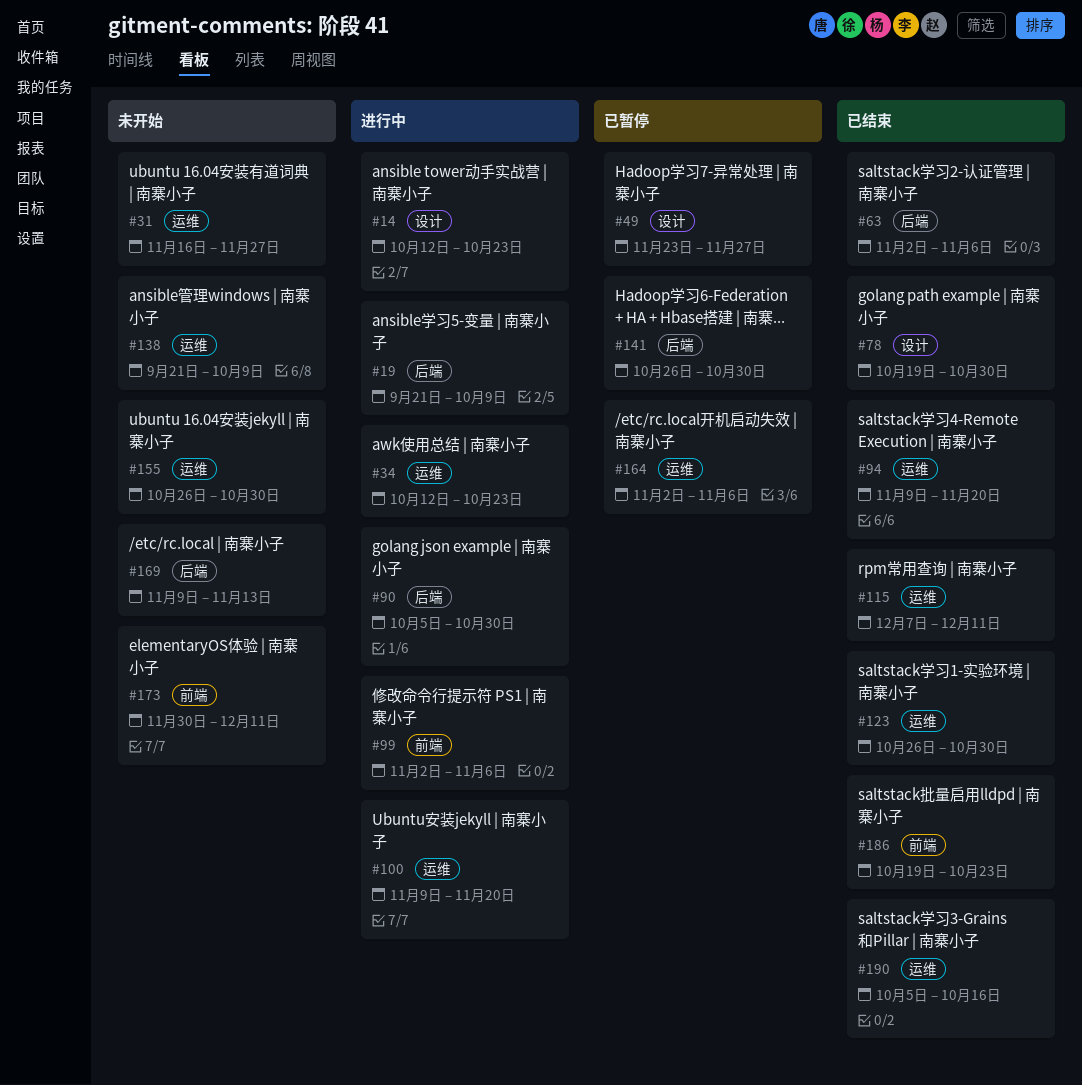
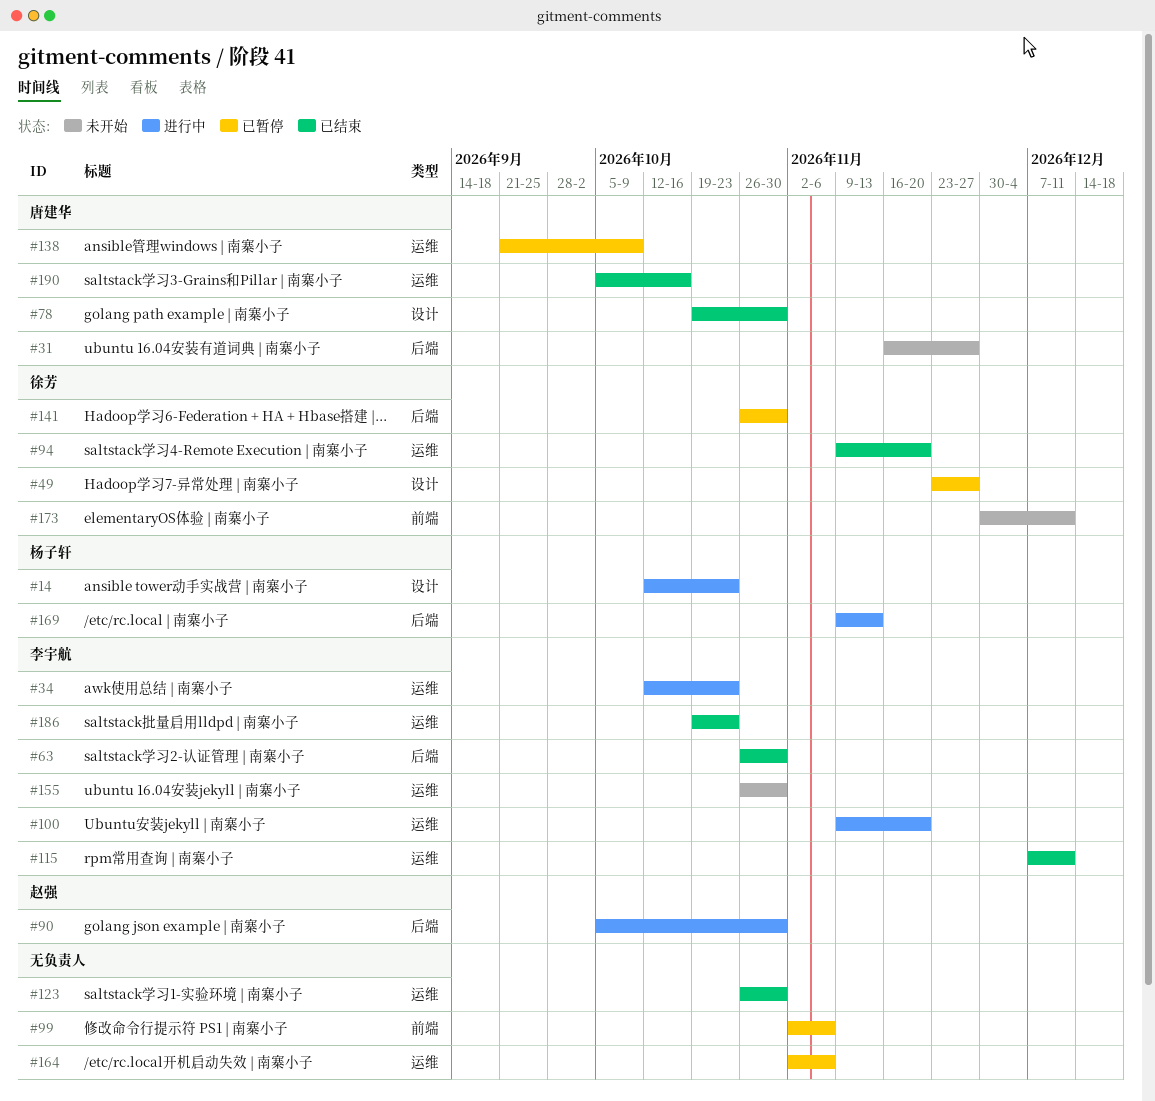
#19: present -> none
#31, label: 运维 -> 后端
#63, start: Nov 2 -> Oct 26
#63, due: Nov 6 -> Oct 30
#99, status: 进行中 -> 已暂停
#138, status: 未开始 -> 已暂停
#169, status: 未开始 -> 进行中
#186, label: 前端 -> 运维

